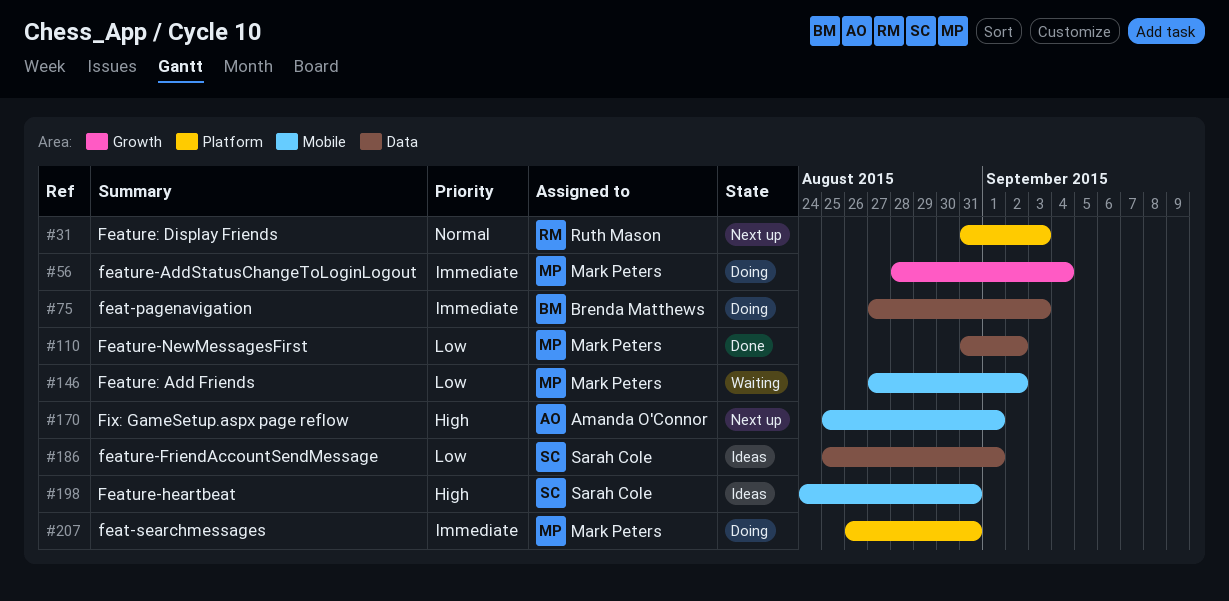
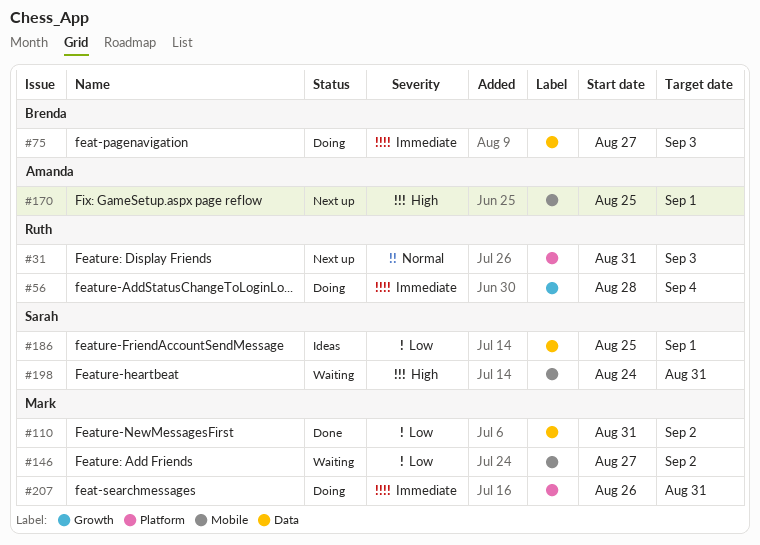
#56, owner: Mark Peters -> Ruth Mason
#198, status: Ideas -> Waiting

